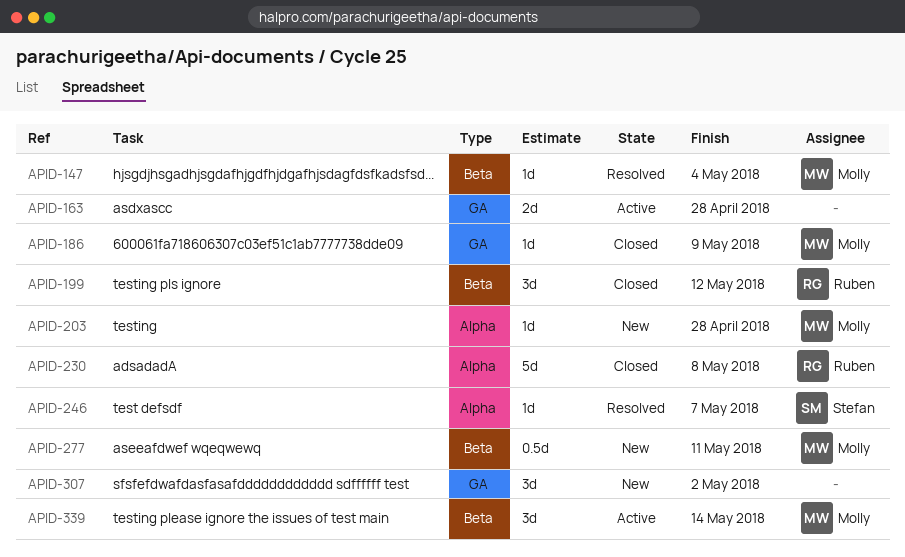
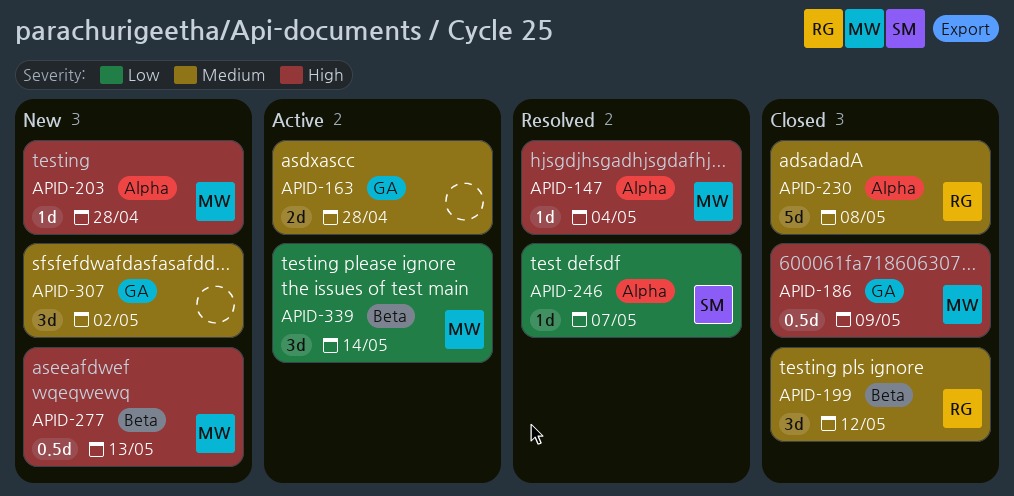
APID-147, label: Beta -> Alpha
APID-186, estimate: 1d -> 0.5d
APID-277, due: May 11 -> May 13

